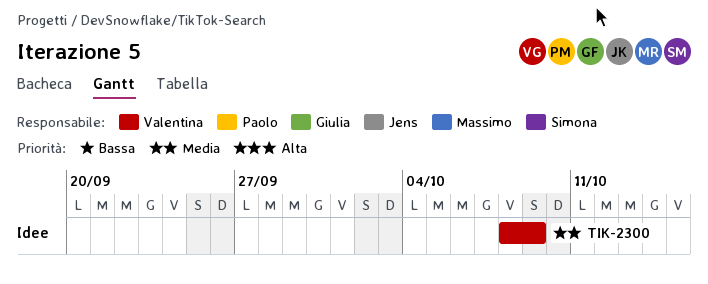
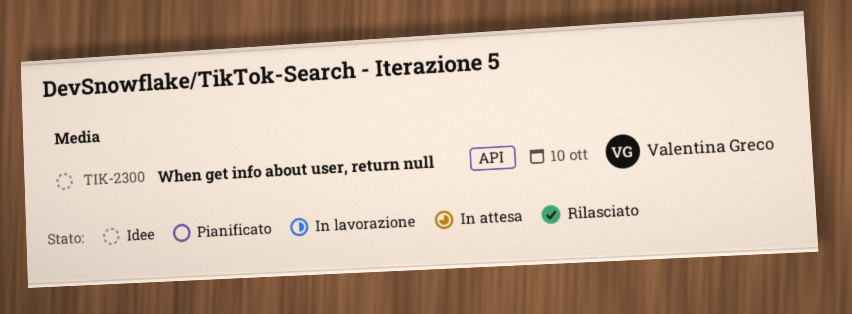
TIK-2300, due: Oct 9 -> Oct 10

